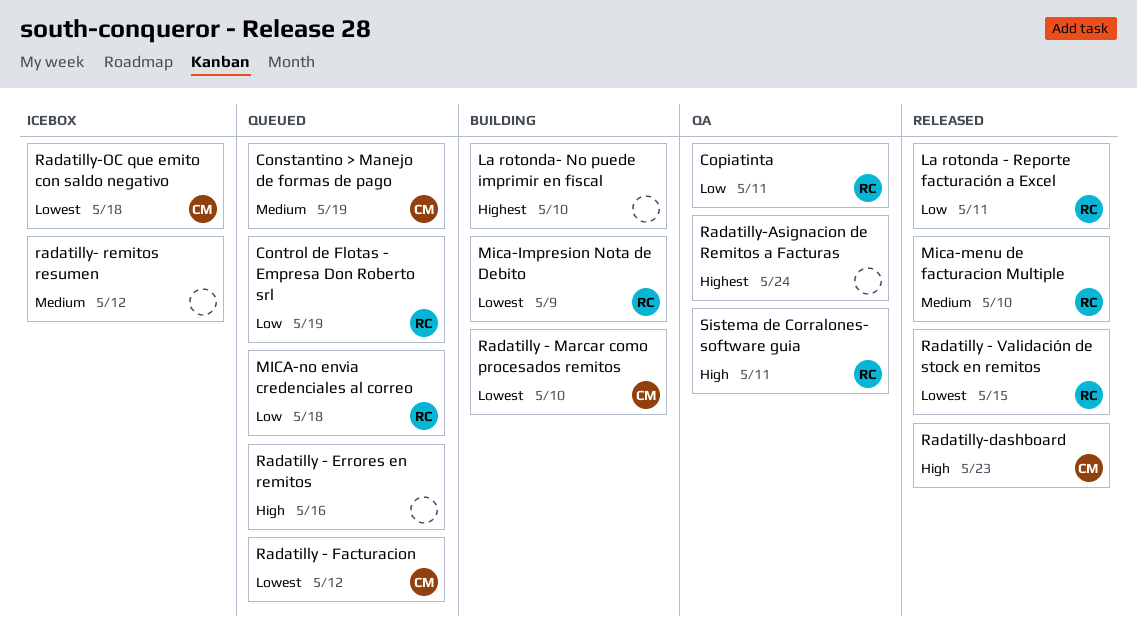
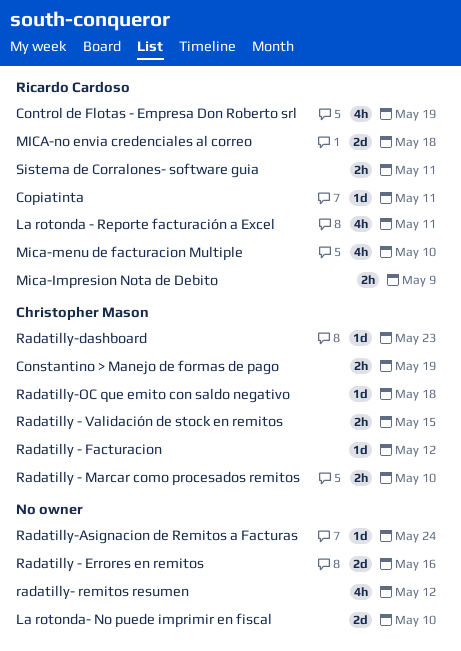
Radatilly - Validación de stock en remitos, owner: Ricardo Cardoso -> Christopher Mason

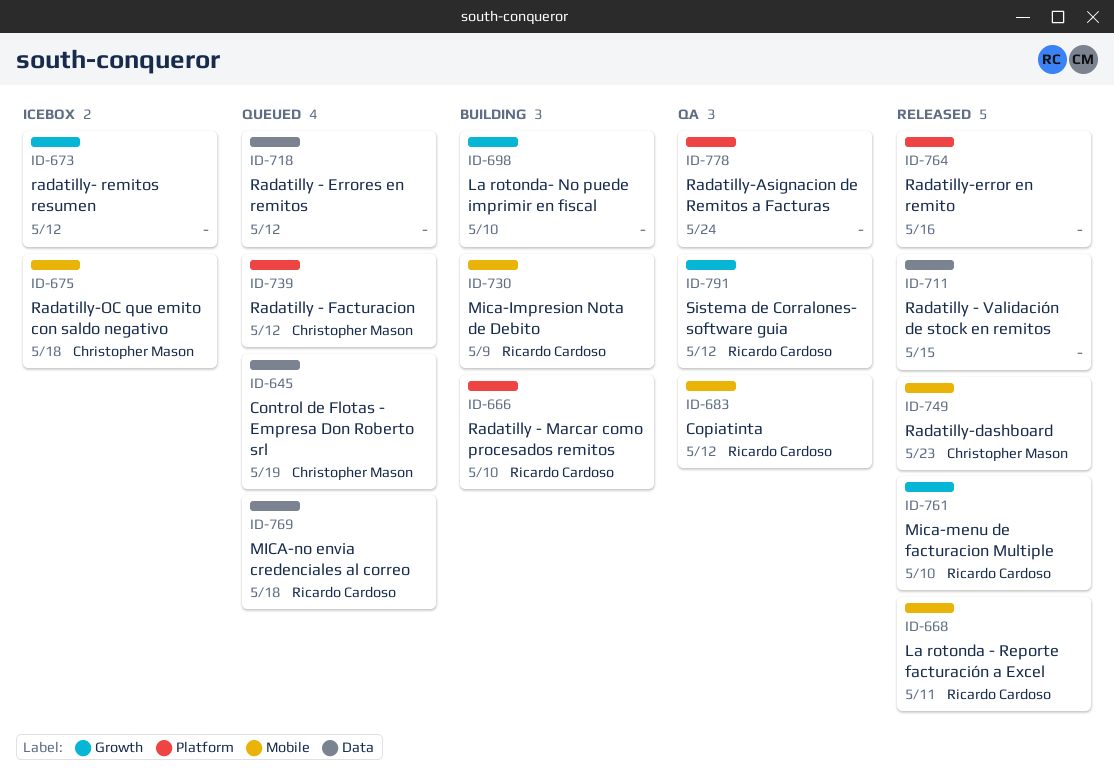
Constantino > Manejo de formas de pago: present -> none
Control de Flotas - Empresa Don Roberto srl, owner: Ricardo Cardoso -> Christopher Mason
Copiatinta, due: May 11 -> May 12
Radatilly - Errores en remitos, due: May 16 -> May 12
Radatilly - Marcar como procesados remitos, owner: Christopher Mason -> Ricardo Cardoso
Radatilly - Validación de stock en remitos, owner: Christopher Mason -> none
Radatilly-error en remito: none -> present
Sistema de Corralones- software guia, due: May 11 -> May 12

